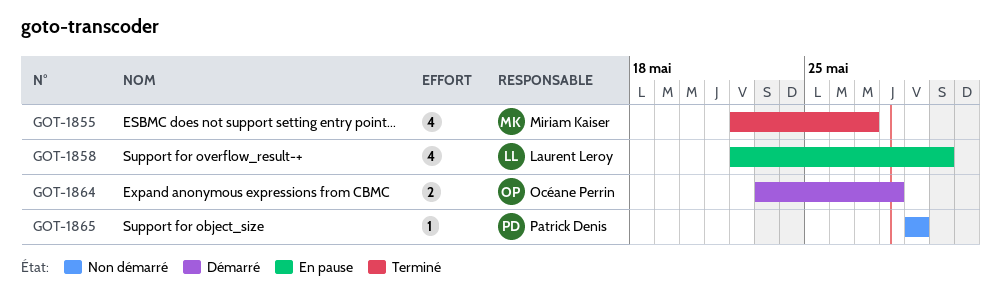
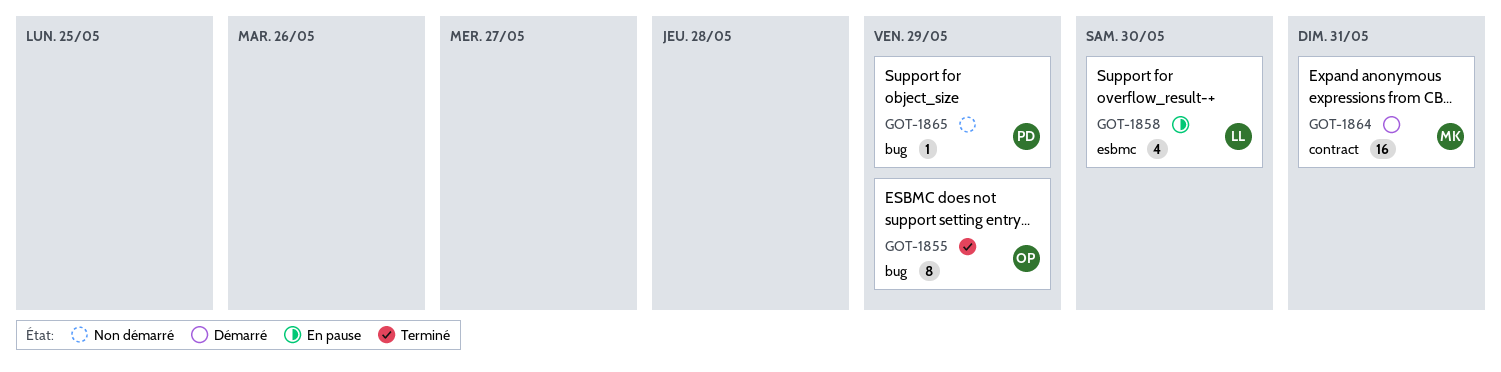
GOT-1855, owner: Miriam Kaiser -> Océane Perrin
GOT-1855, estimate: 4 -> 8
GOT-1855, due: May 27 -> May 29
GOT-1864, owner: Océane Perrin -> Miriam Kaiser
GOT-1864, estimate: 2 -> 16
GOT-1864, due: May 28 -> May 31

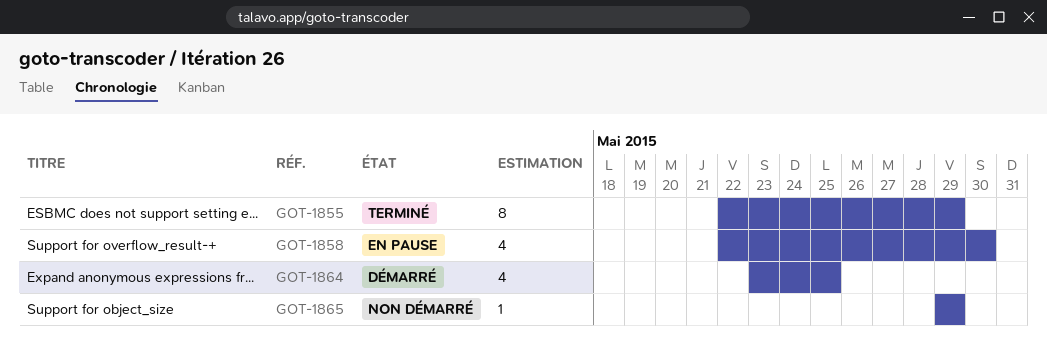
GOT-1864, estimate: 16 -> 4
GOT-1864, due: May 31 -> May 25

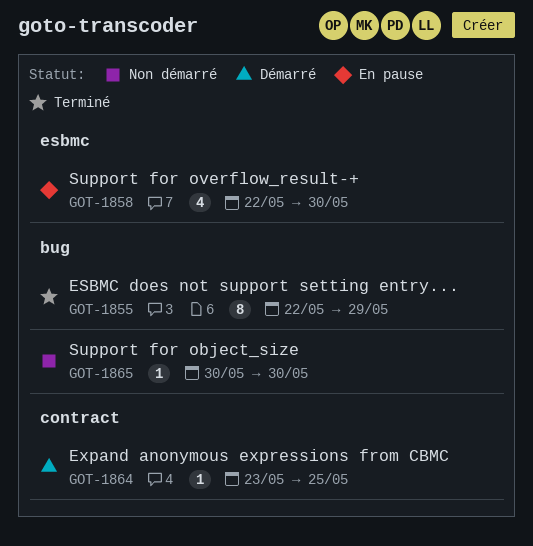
GOT-1864, estimate: 4 -> 1
GOT-1865, start: May 29 -> May 30
GOT-1865, due: May 29 -> May 30

